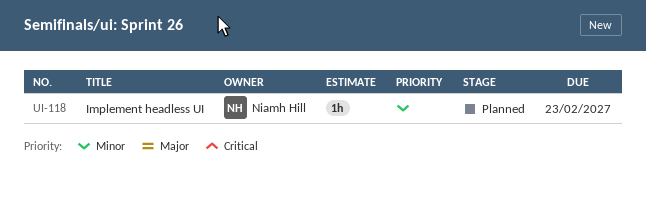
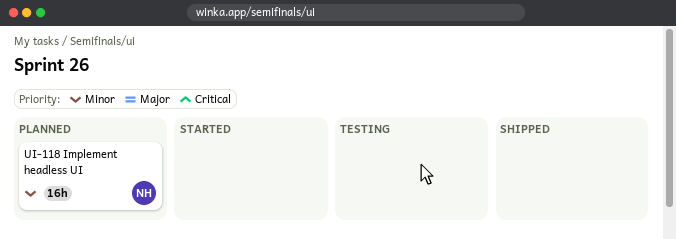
UI-118, estimate: 1h -> 16h

